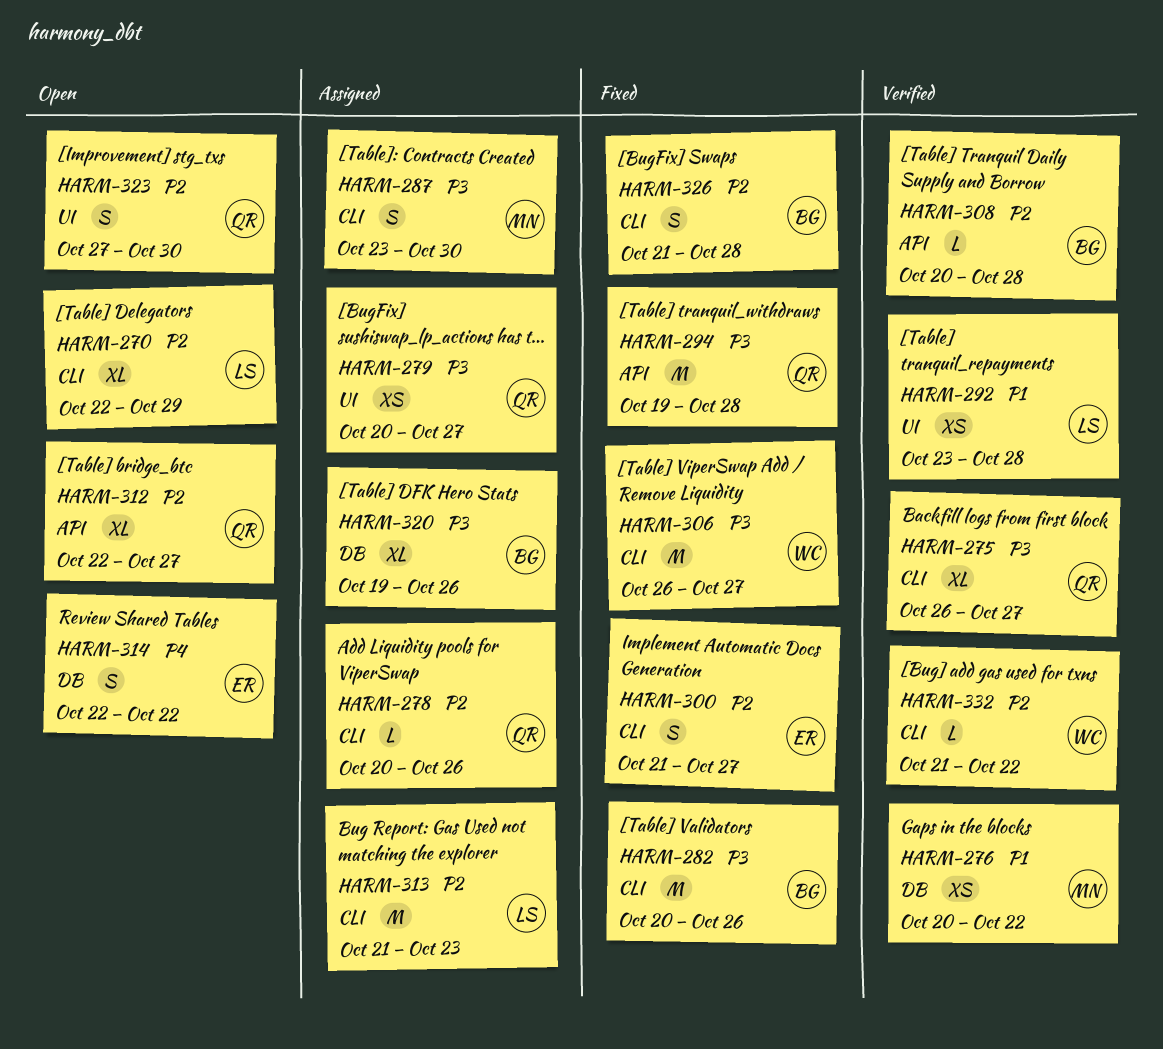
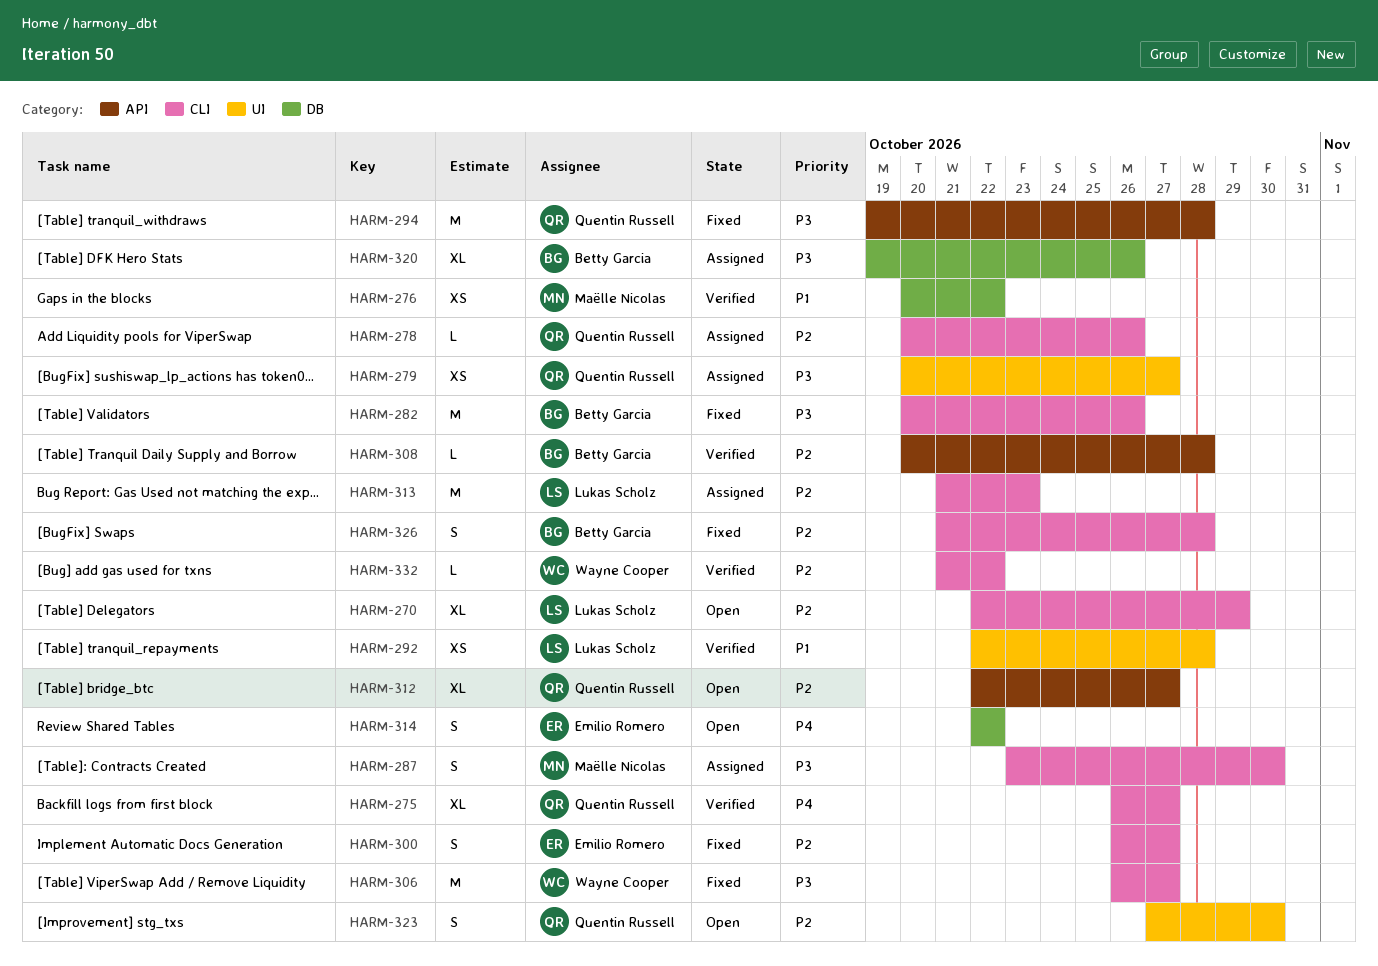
HARM-275, priority: P3 -> P4
HARM-292, start: Oct 23 -> Oct 22
HARM-300, start: Oct 21 -> Oct 26

